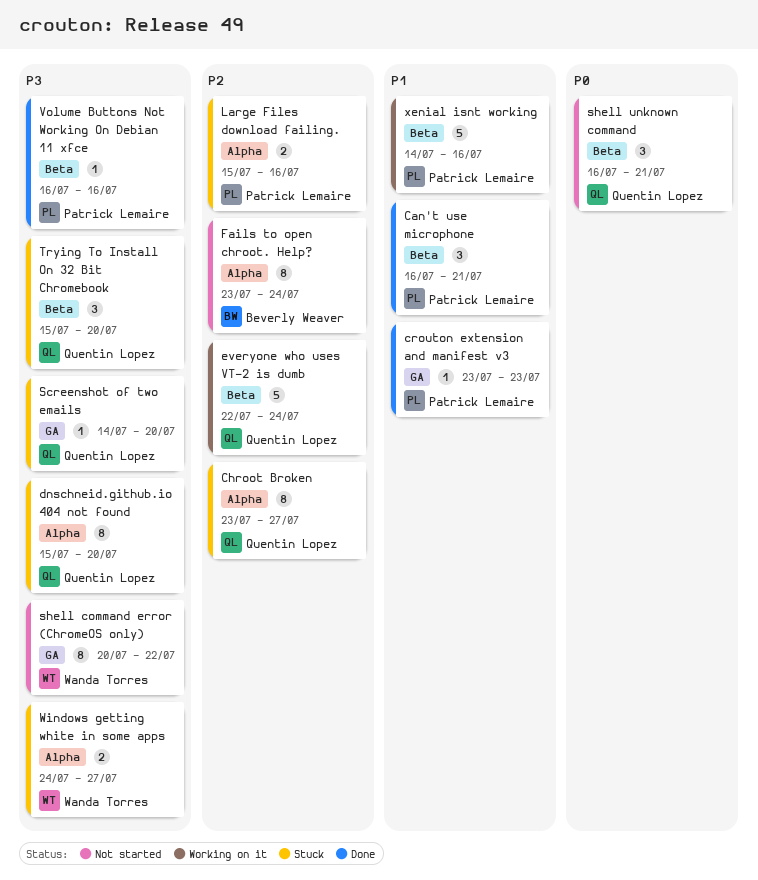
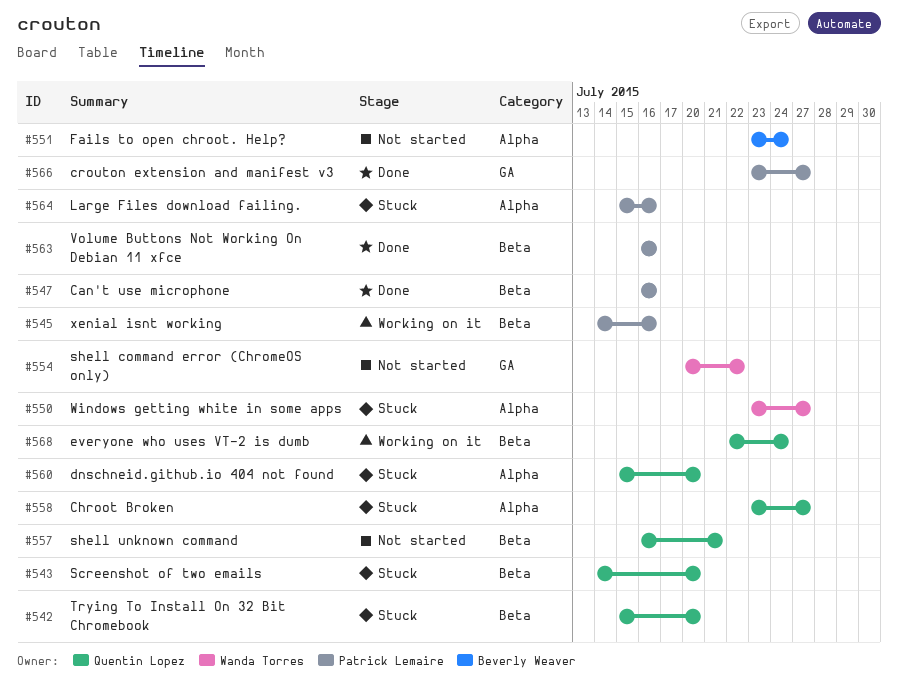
Can't use microphone, due: Jul 21 -> Jul 16
crouton extension and manifest v3, due: Jul 23 -> Jul 27
Screenshot of two emails, label: GA -> Beta
Windows getting white in some apps, start: Jul 24 -> Jul 23

